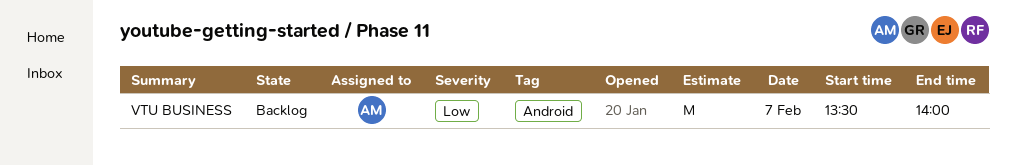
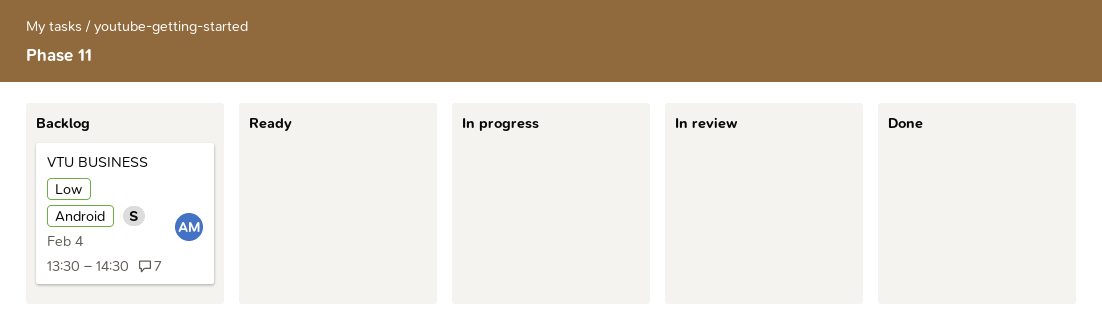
VTU BUSINESS, estimate: M -> S
VTU BUSINESS, day: Feb 7 -> Feb 4
VTU BUSINESS, ends: 14:00 -> 14:30

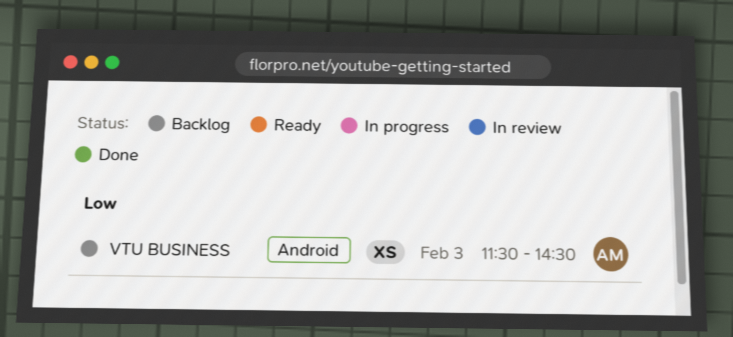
VTU BUSINESS, estimate: S -> XS
VTU BUSINESS, day: Feb 4 -> Feb 3
VTU BUSINESS, begins: 13:30 -> 11:30

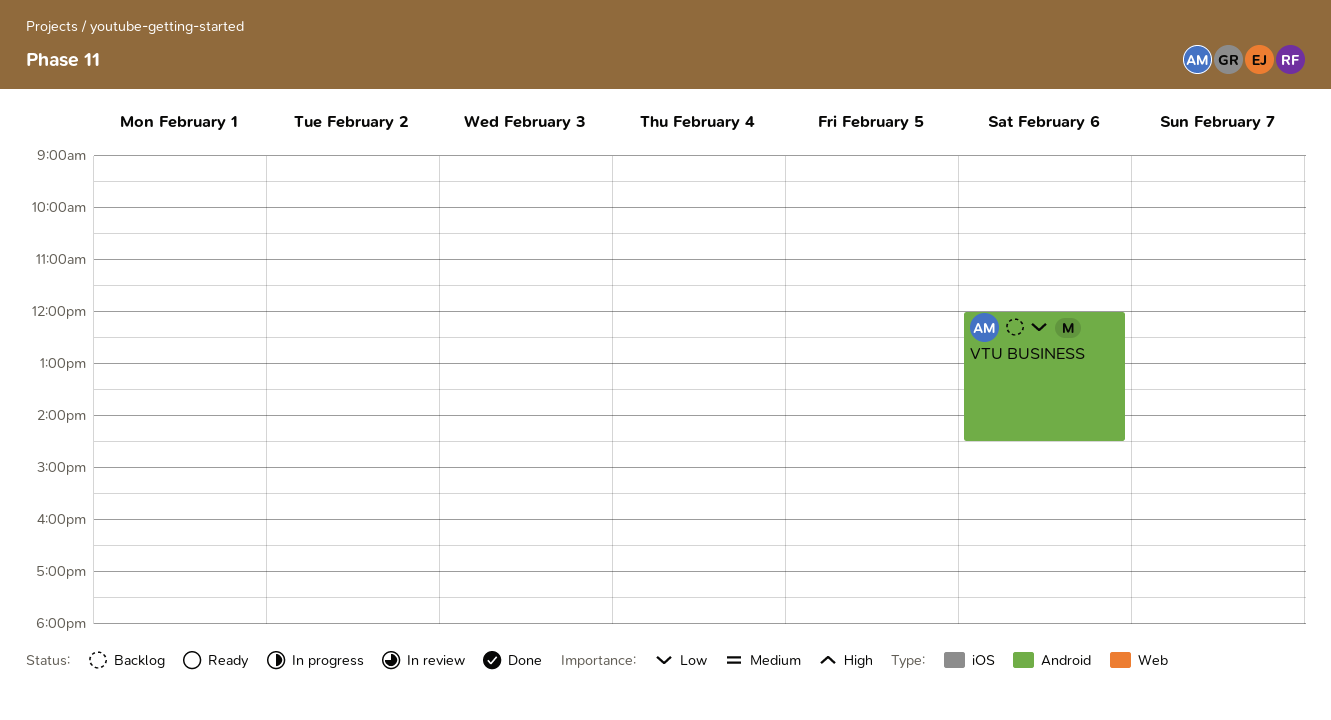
VTU BUSINESS, estimate: XS -> M
VTU BUSINESS, day: Feb 3 -> Feb 6
VTU BUSINESS, begins: 11:30 -> 12:00

